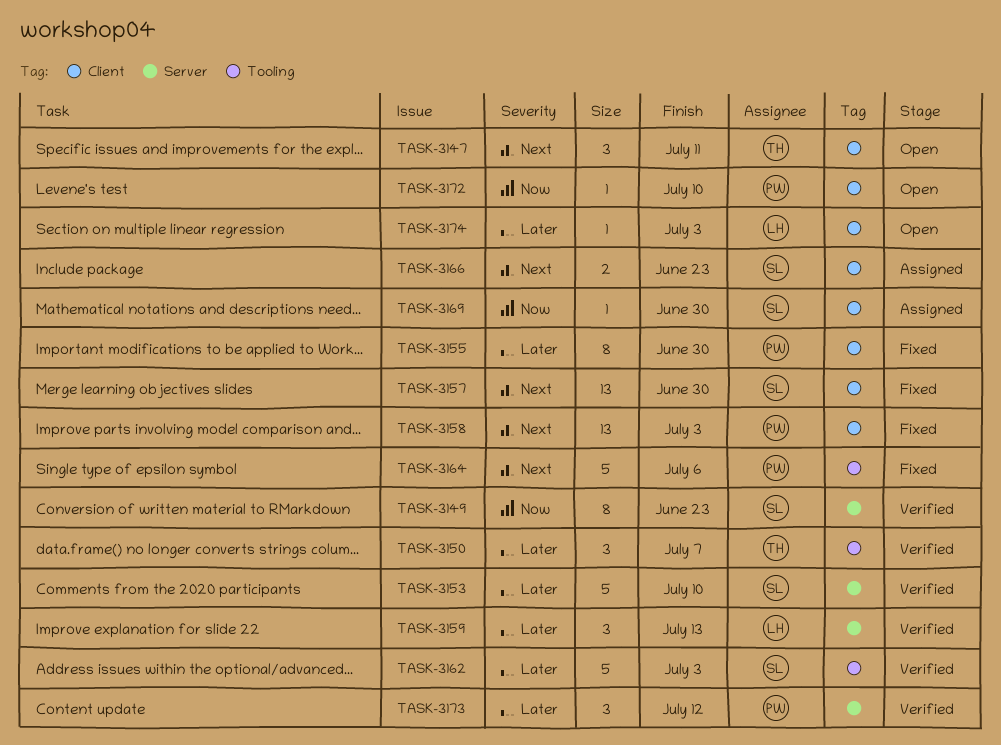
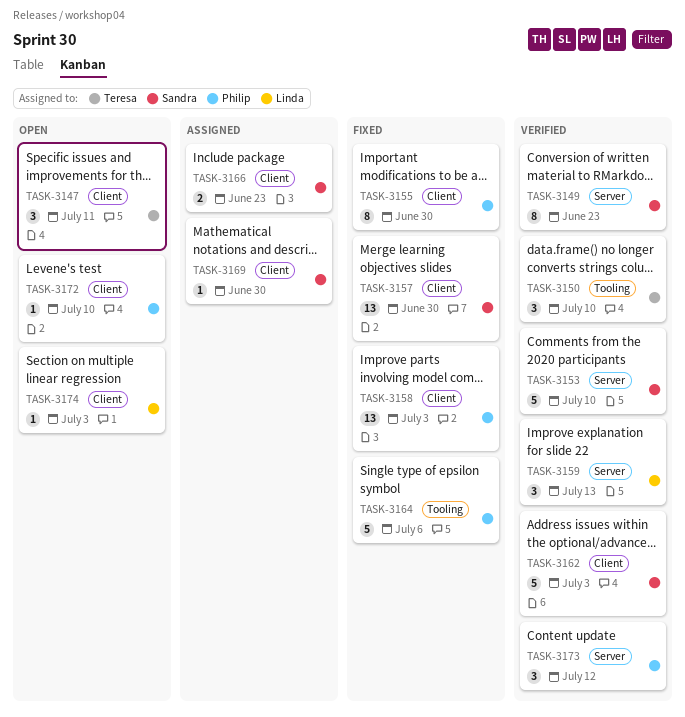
TASK-3150, due: Jul 7 -> Jul 10
TASK-3162, label: Tooling -> Client

